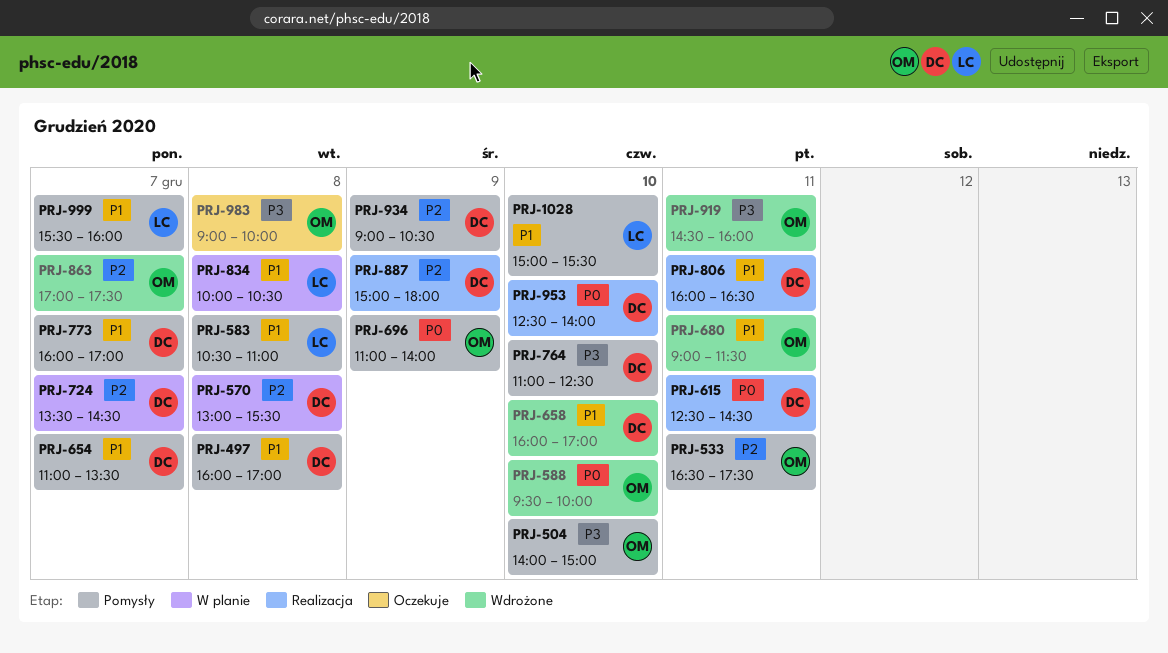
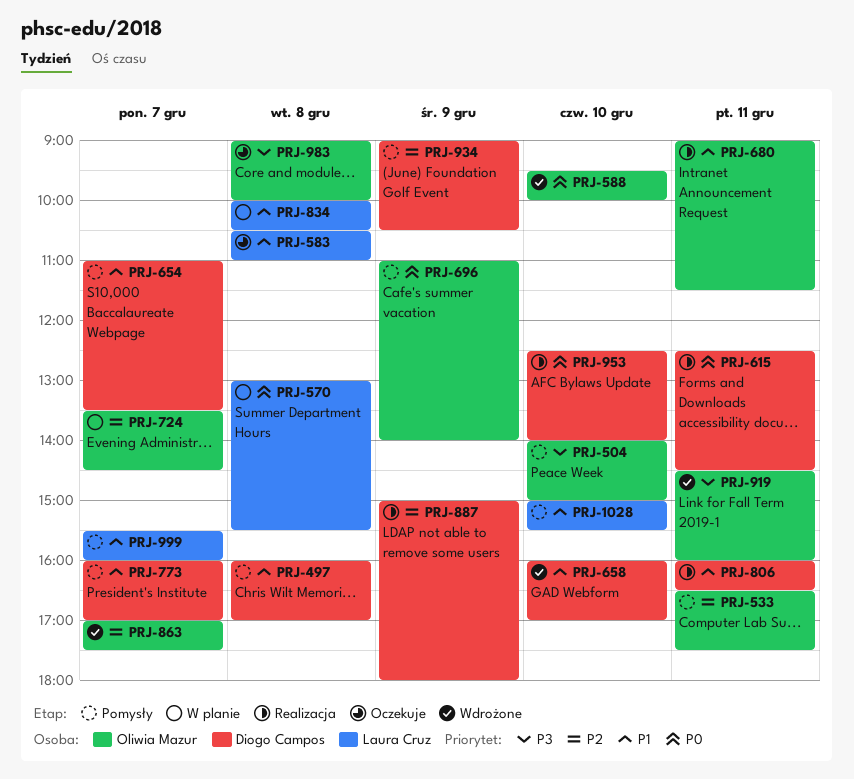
PRJ-570, owner: Diogo Campos -> Laura Cruz
PRJ-570, priority: P2 -> P0
PRJ-583, status: Pomysły -> Oczekuje
PRJ-680, status: Wdrożone -> Realizacja
PRJ-724, owner: Diogo Campos -> Oliwia Mazur
PRJ-764: present -> none

